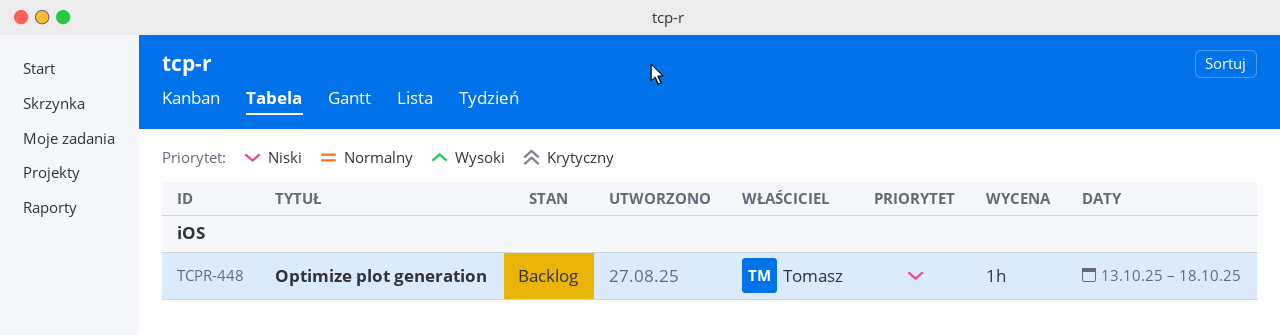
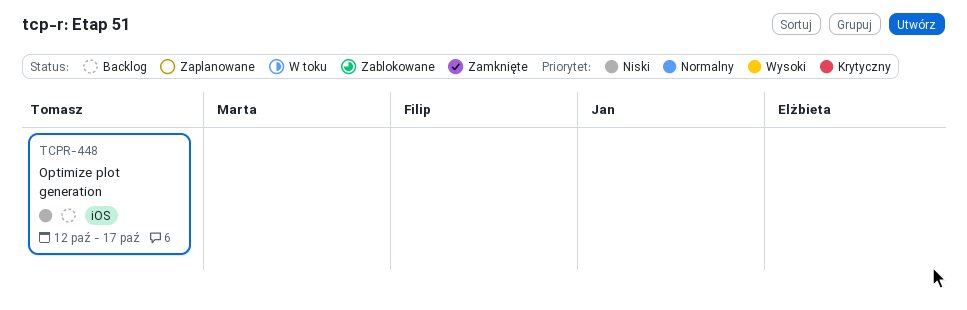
TCPR-448, start: Oct 13 -> Oct 12
TCPR-448, due: Oct 18 -> Oct 17

